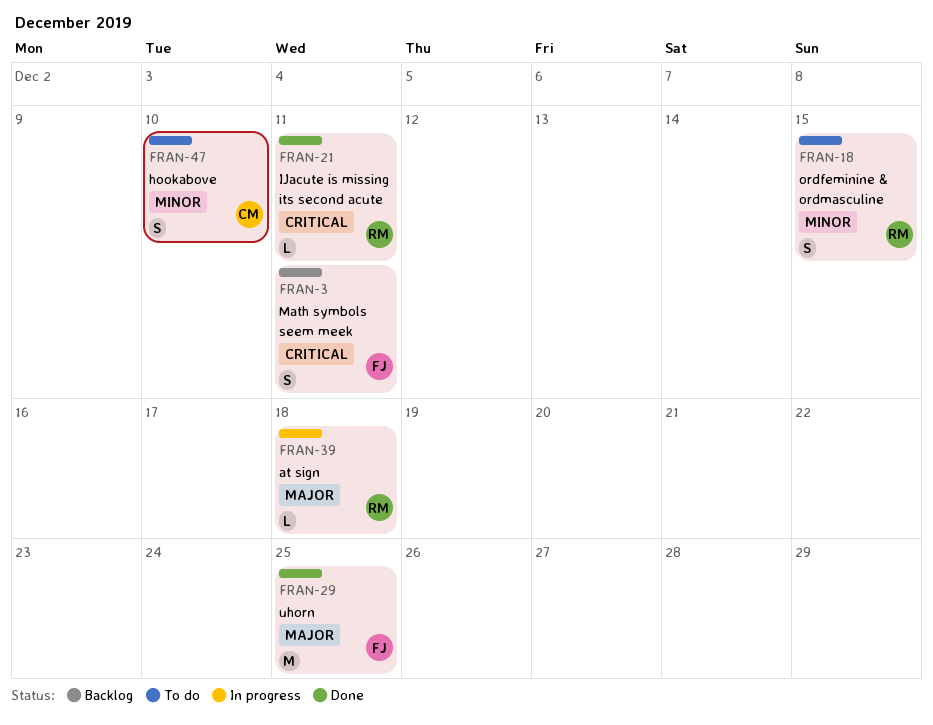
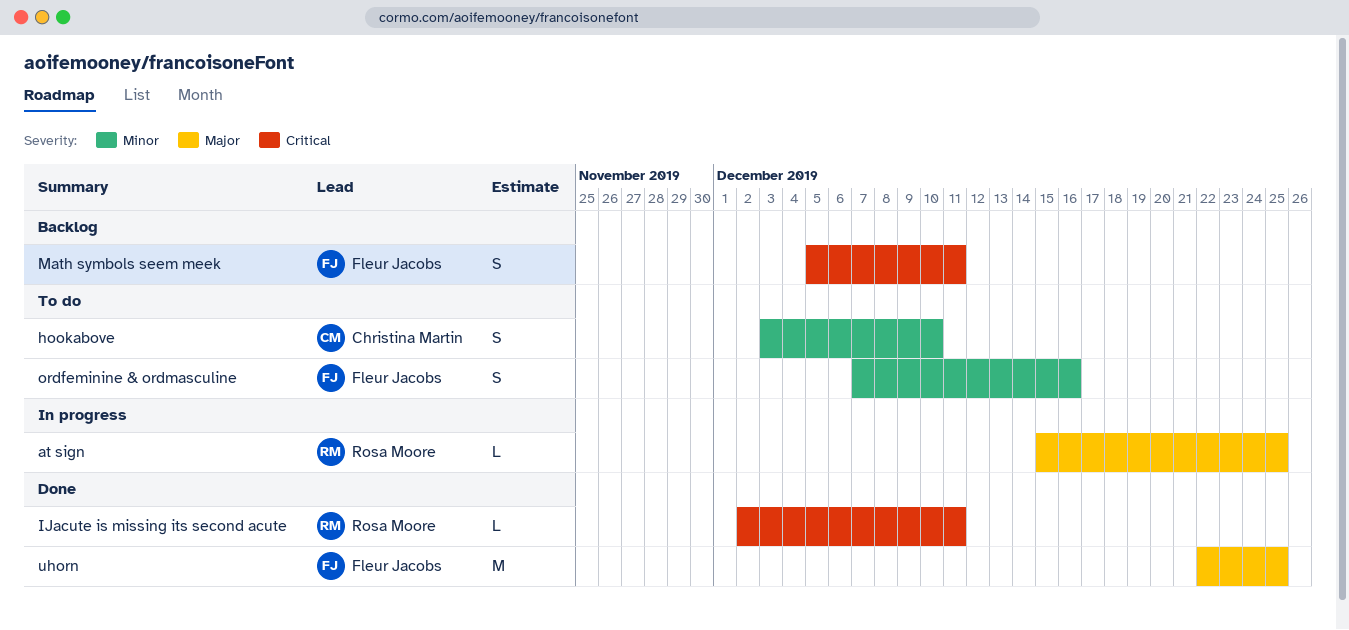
at sign, due: Dec 18 -> Dec 25
ordfeminine & ordmasculine, owner: Rosa Moore -> Fleur Jacobs
ordfeminine & ordmasculine, due: Dec 15 -> Dec 16

